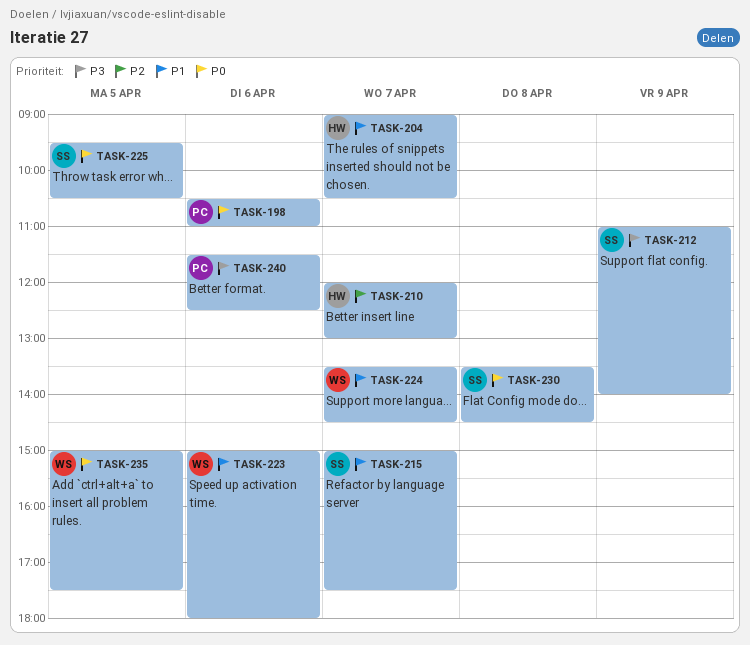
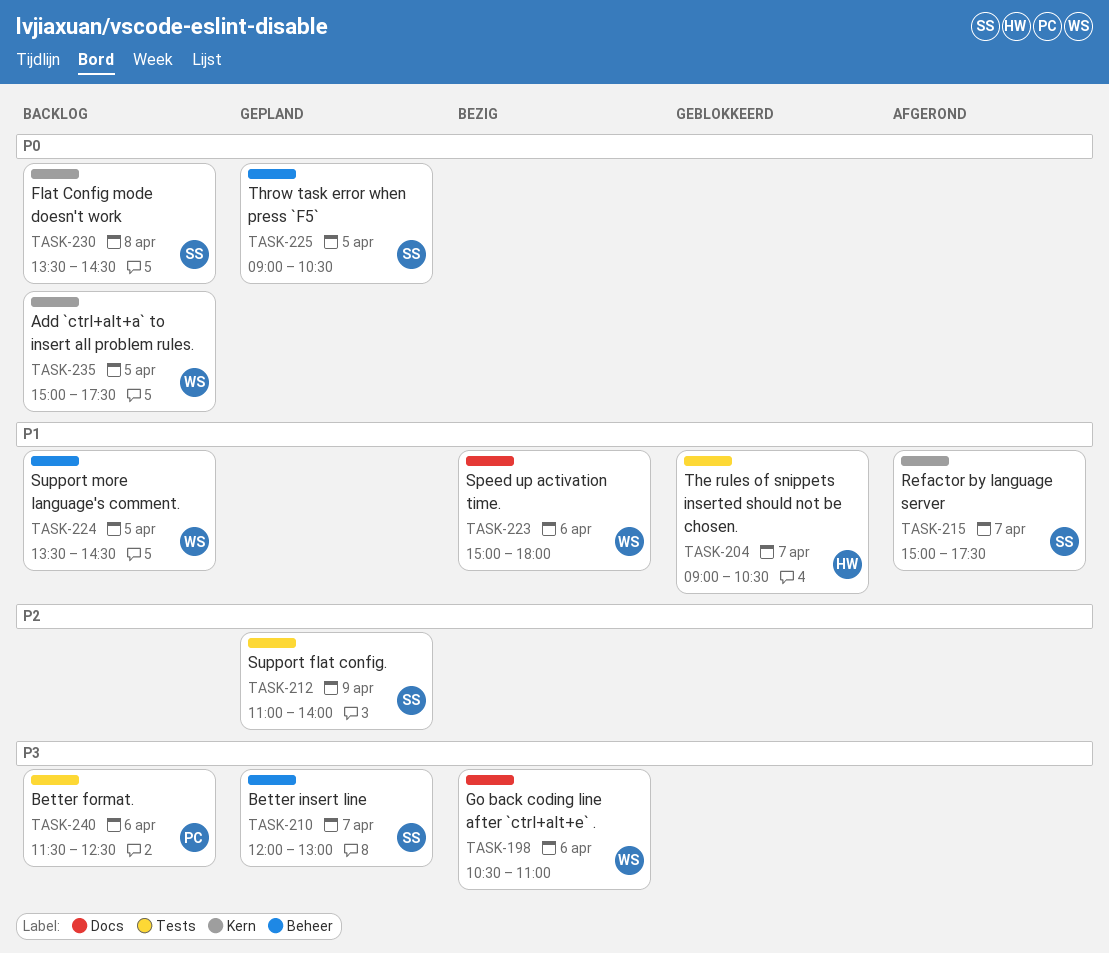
TASK-198, owner: PC -> WS
TASK-198, priority: P0 -> P3
TASK-210, owner: HW -> SS
TASK-210, priority: P2 -> P3
TASK-212, priority: P3 -> P2
TASK-224, day: Apr 7 -> Apr 5
TASK-225, begins: 09:30 -> 09:00

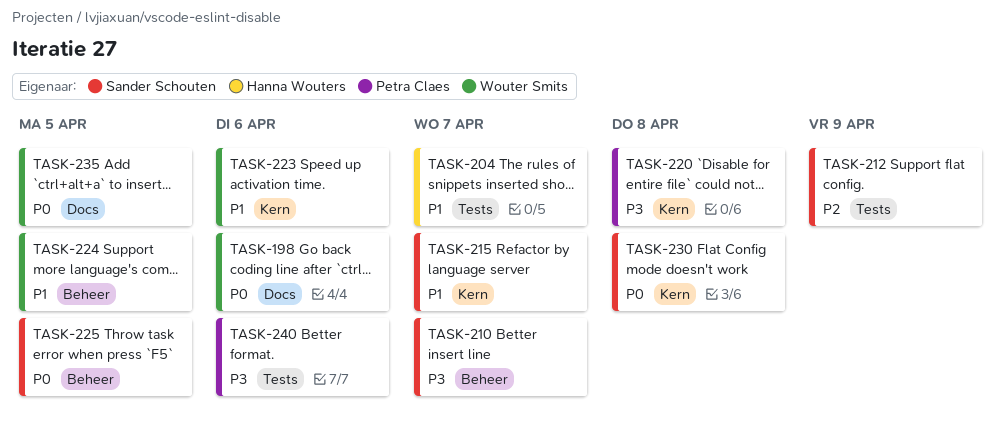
TASK-198, priority: P3 -> P0
TASK-220: none -> present
TASK-223, label: Docs -> Kern
TASK-235, label: Kern -> Docs

